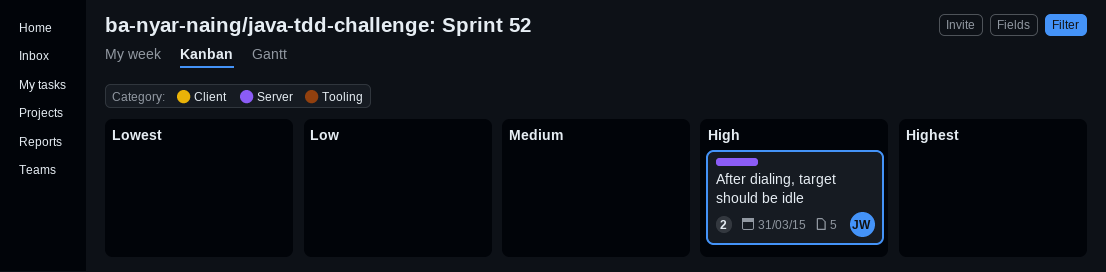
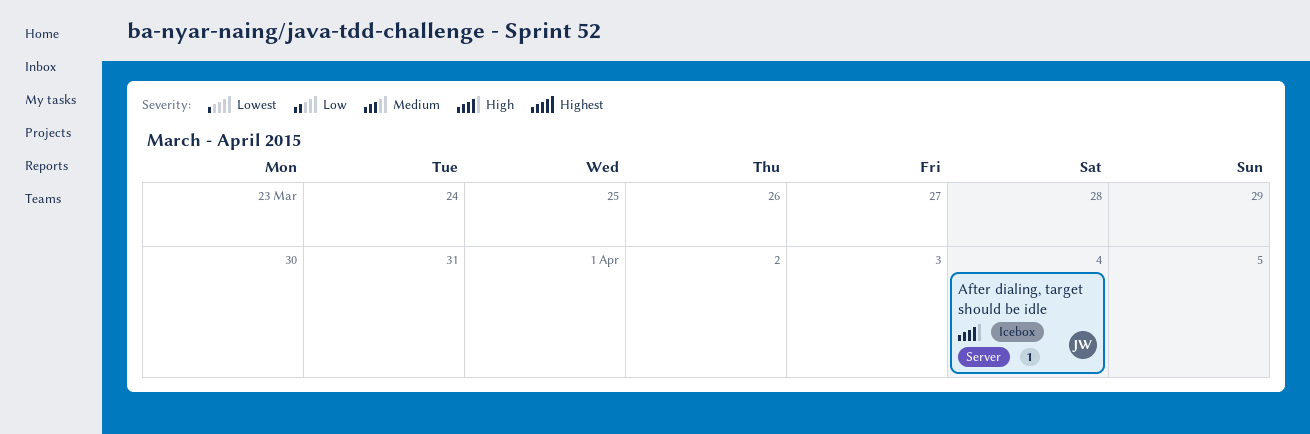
After dialing, target should be idle, estimate: 2 -> 1
After dialing, target should be idle, due: Mar 31 -> Apr 4

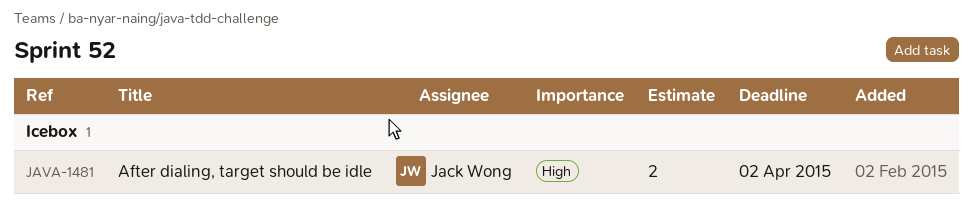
After dialing, target should be idle, estimate: 1 -> 2
After dialing, target should be idle, due: Apr 4 -> Apr 2

